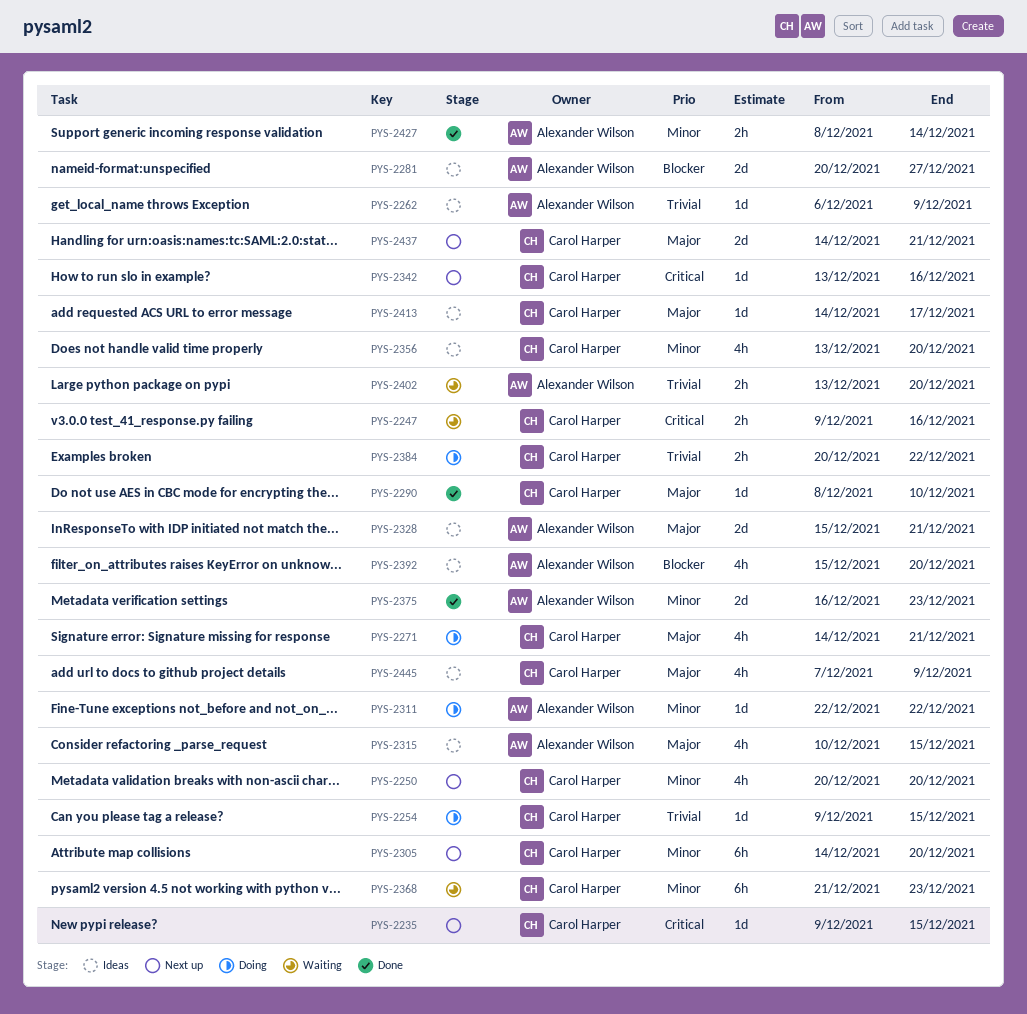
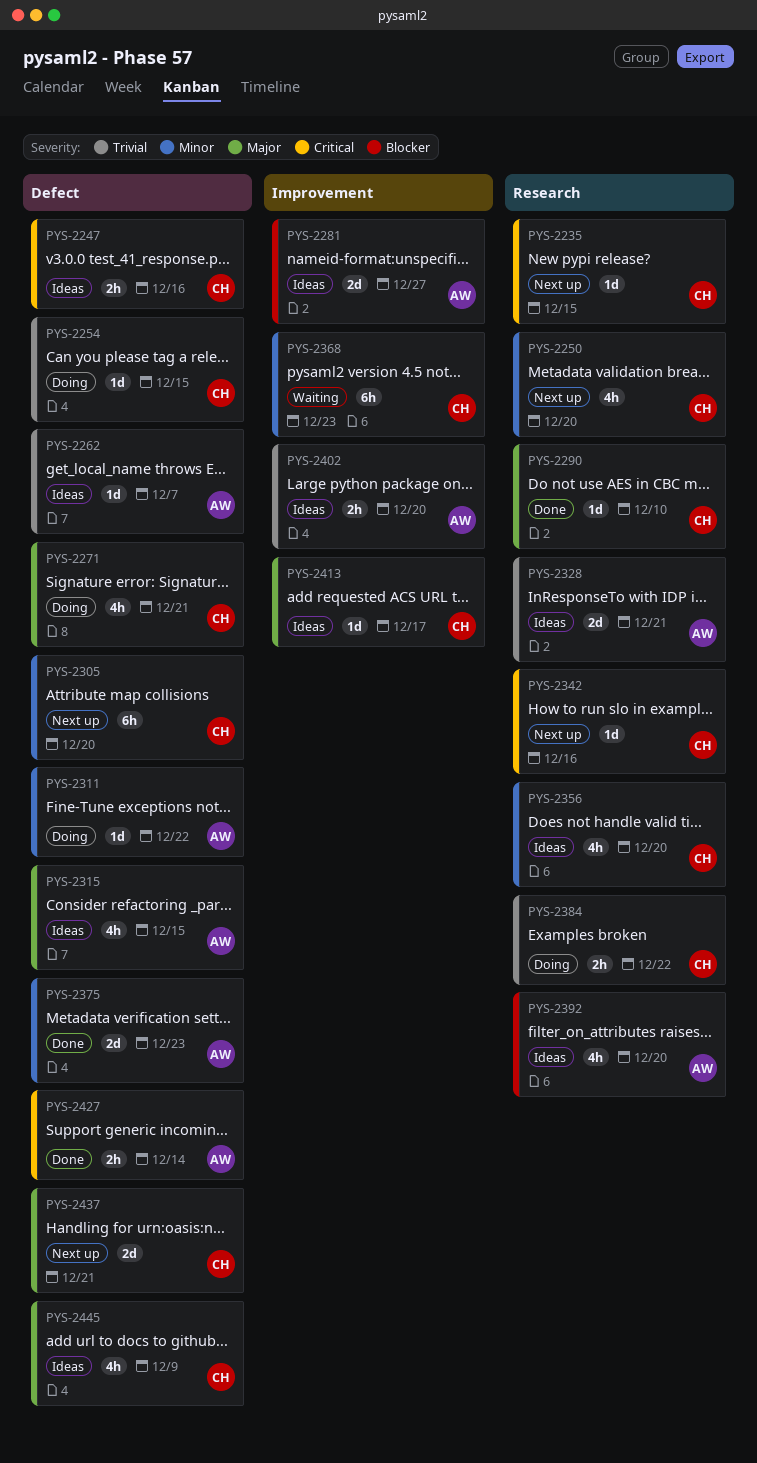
PYS-2247, status: Waiting -> Ideas
PYS-2262, due: Dec 9 -> Dec 7
PYS-2328, priority: Major -> Trivial
PYS-2402, status: Waiting -> Ideas
PYS-2427, priority: Minor -> Critical

